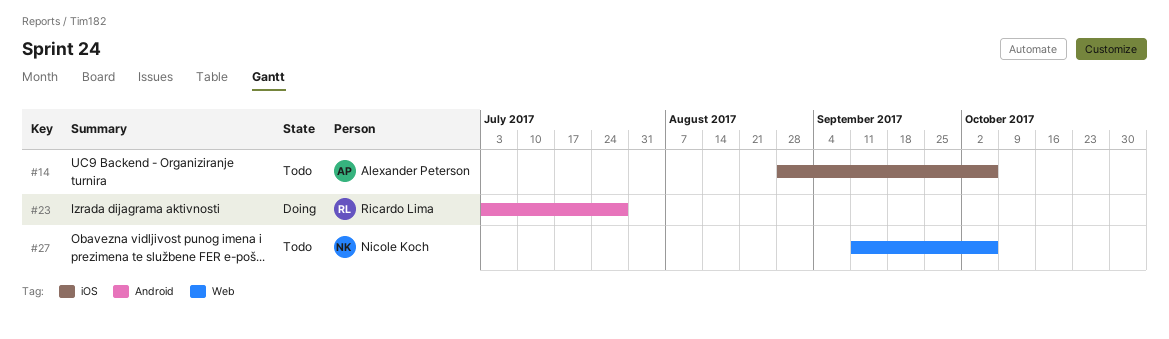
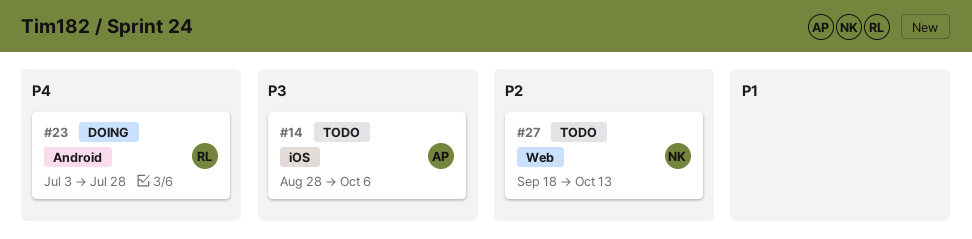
#27, start: Sep 11 -> Sep 18
#27, due: Oct 6 -> Oct 13

